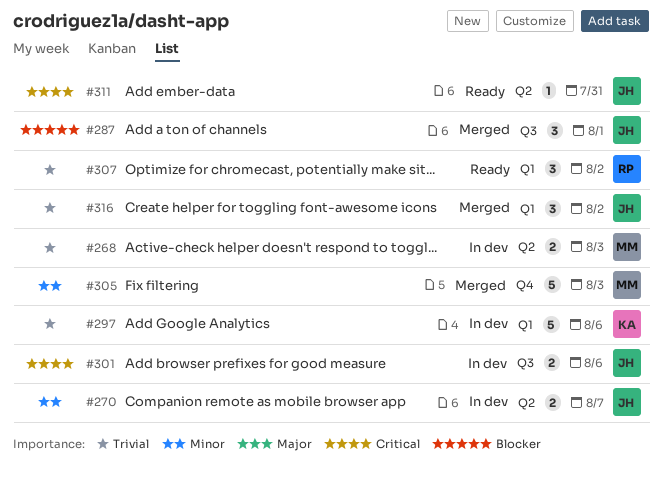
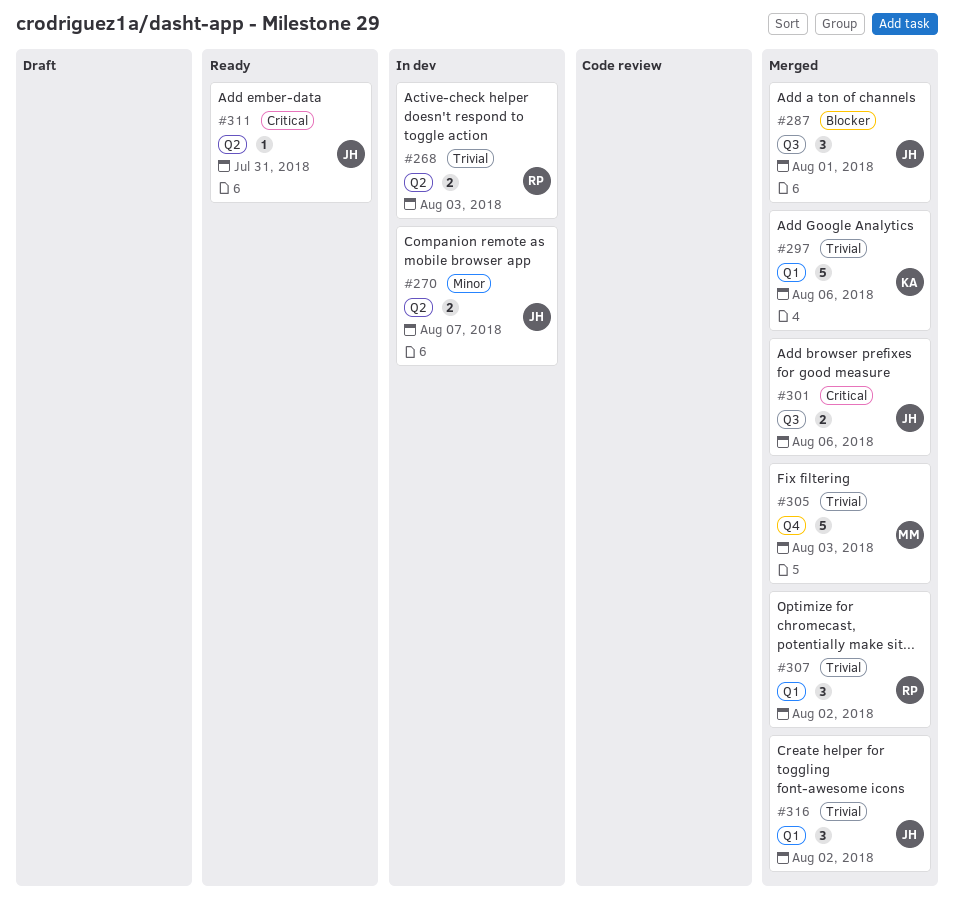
#268, owner: MM -> RP
#297, status: In dev -> Merged
#301, status: In dev -> Merged
#305, priority: Minor -> Trivial
#307, status: Ready -> Merged

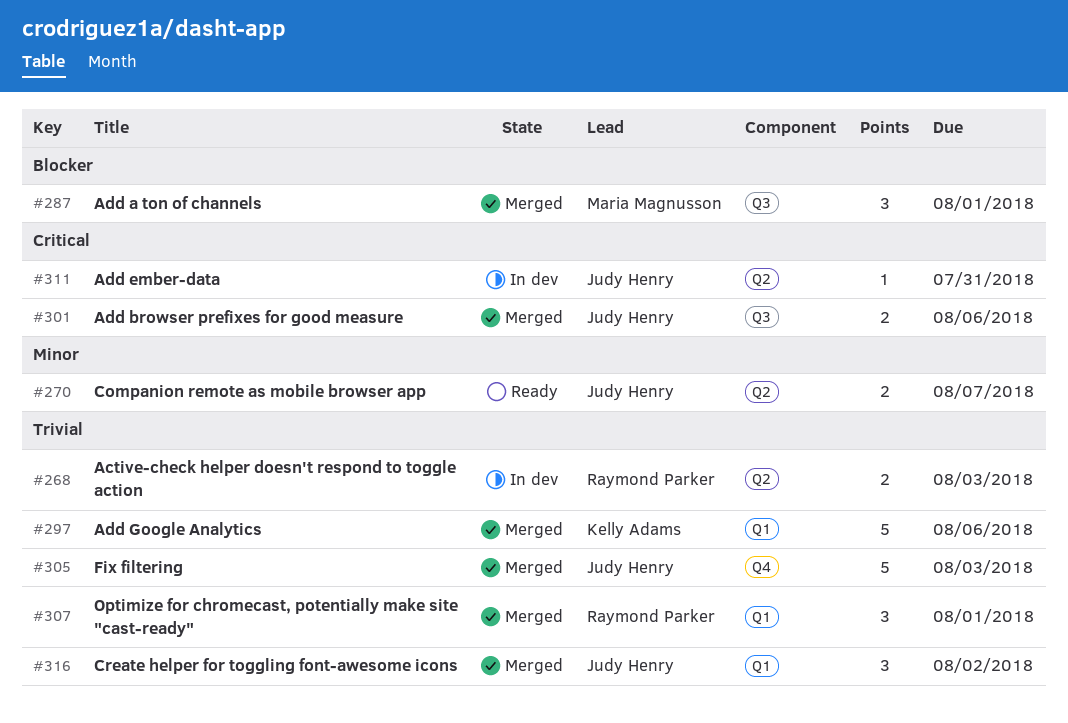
#270, status: In dev -> Ready
#287, owner: Judy Henry -> Maria Magnusson
#305, owner: Maria Magnusson -> Judy Henry
#307, due: Aug 2 -> Aug 1
#311, status: Ready -> In dev

